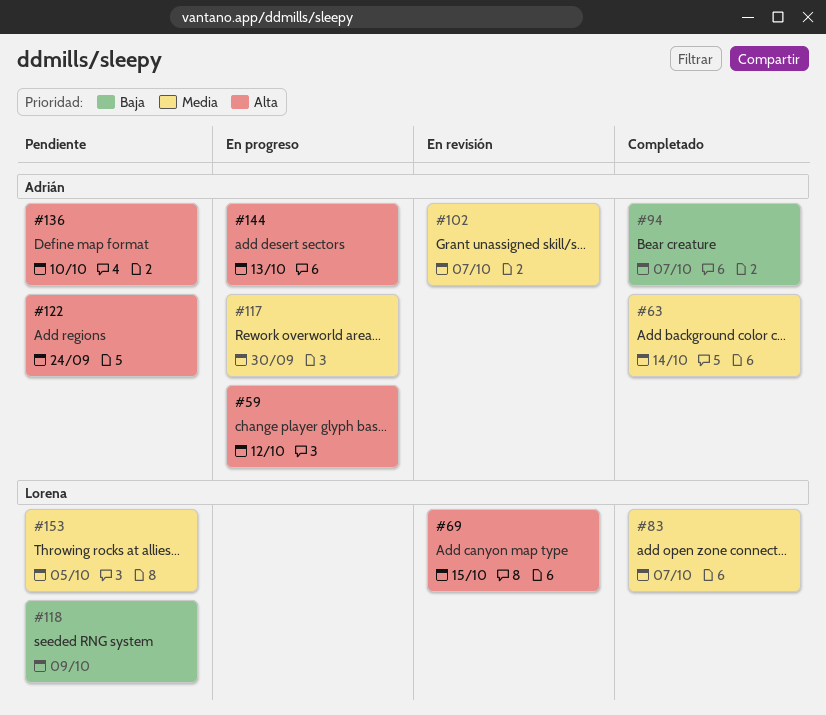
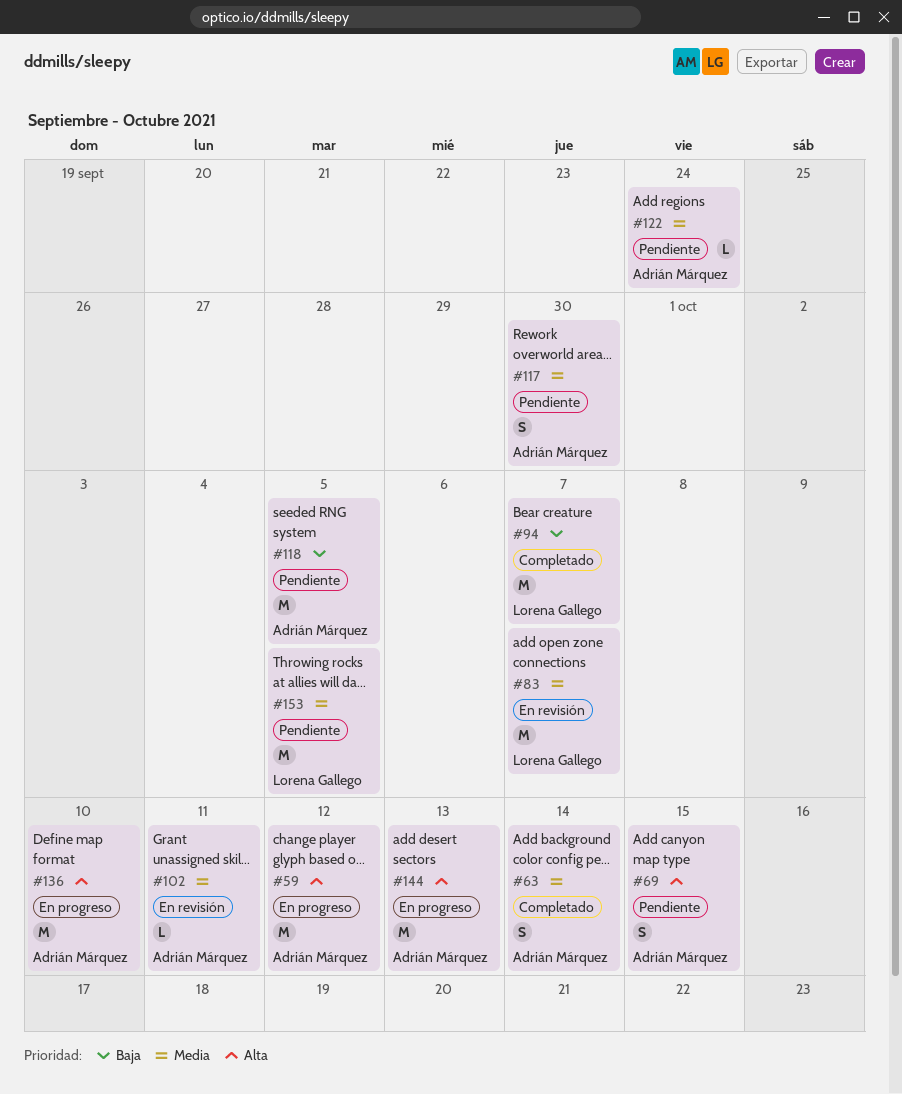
#69, status: En revisión -> Pendiente
#69, owner: Lorena Gallego -> Adrián Márquez
#83, status: Completado -> En revisión
#94, owner: Adrián Márquez -> Lorena Gallego
#102, due: Oct 7 -> Oct 11
#117, status: En progreso -> Pendiente
#118, owner: Lorena Gallego -> Adrián Márquez
#118, due: Oct 9 -> Oct 5
#122, priority: Alta -> Media
#136, status: Pendiente -> En progreso

